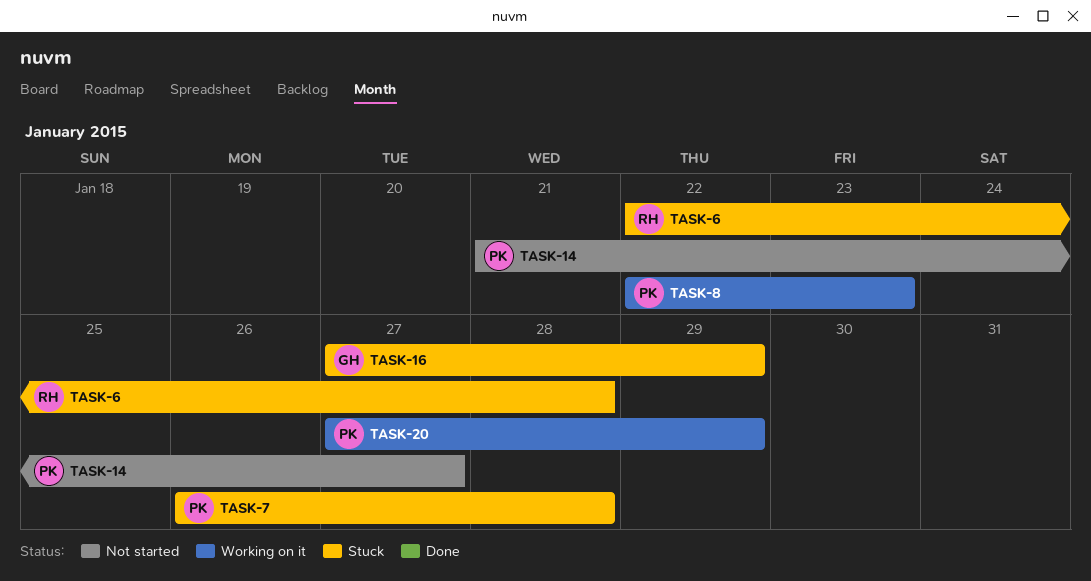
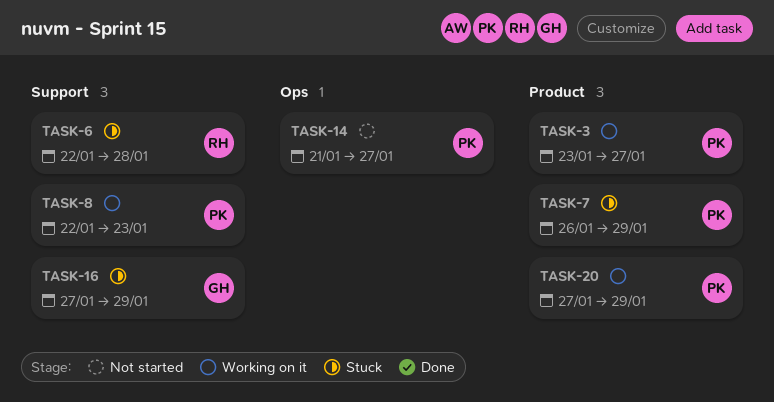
TASK-3: none -> present
TASK-7, due: Jan 28 -> Jan 29

